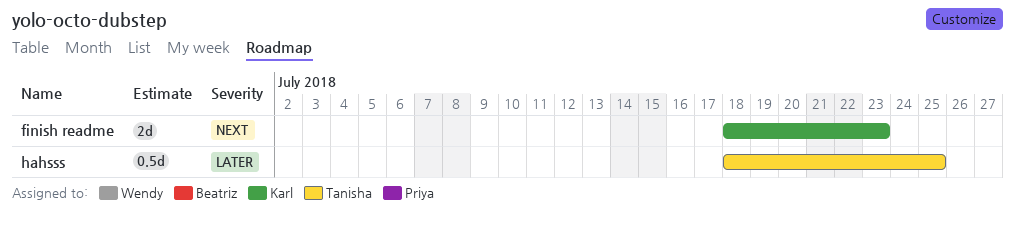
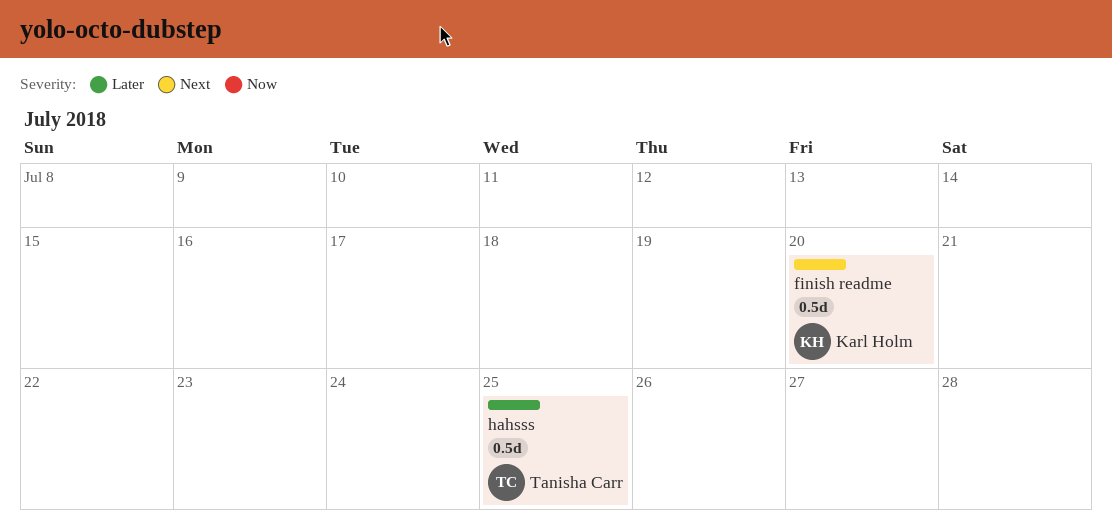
finish readme, estimate: 2d -> 0.5d
finish readme, due: Jul 23 -> Jul 20

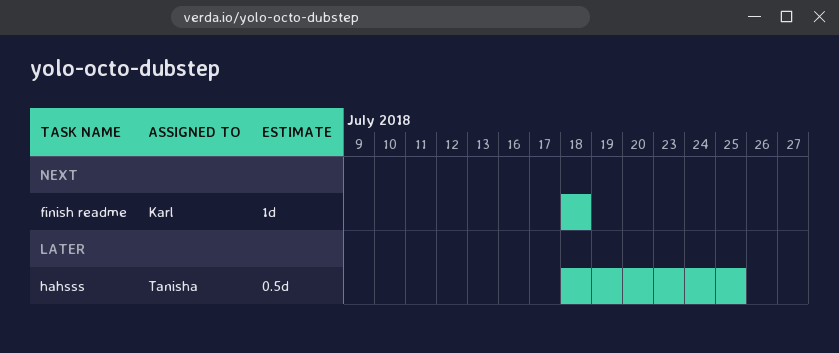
finish readme, estimate: 0.5d -> 1d
finish readme, due: Jul 20 -> Jul 18

